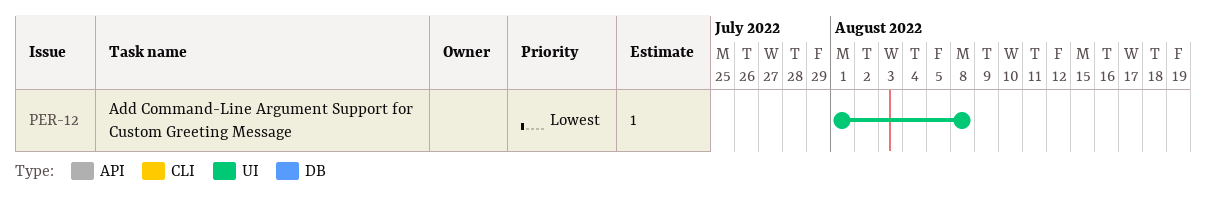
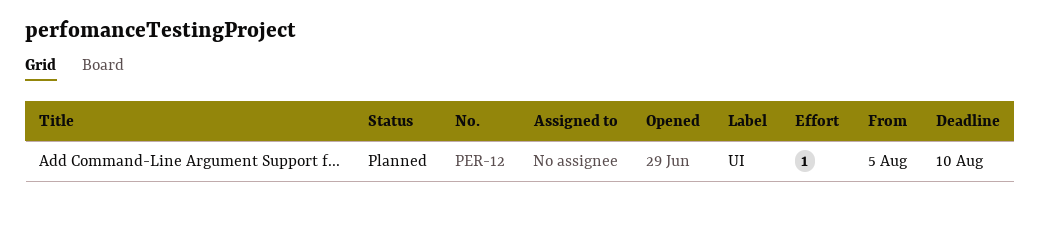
PER-12, start: Aug 1 -> Aug 5
PER-12, due: Aug 8 -> Aug 10

